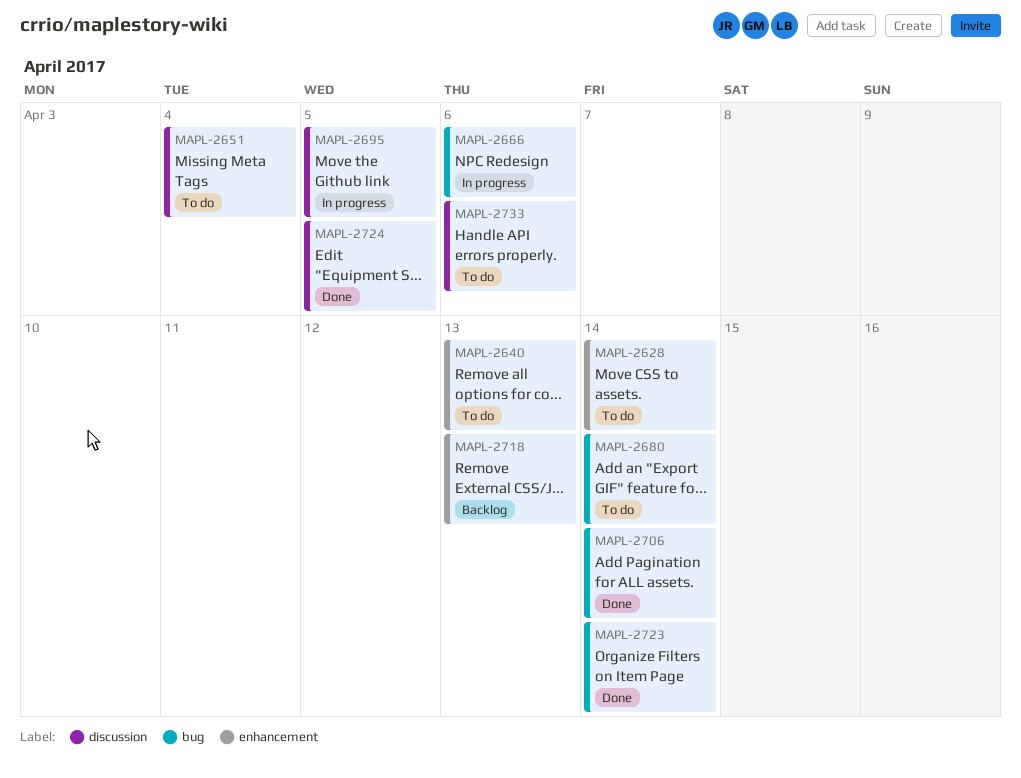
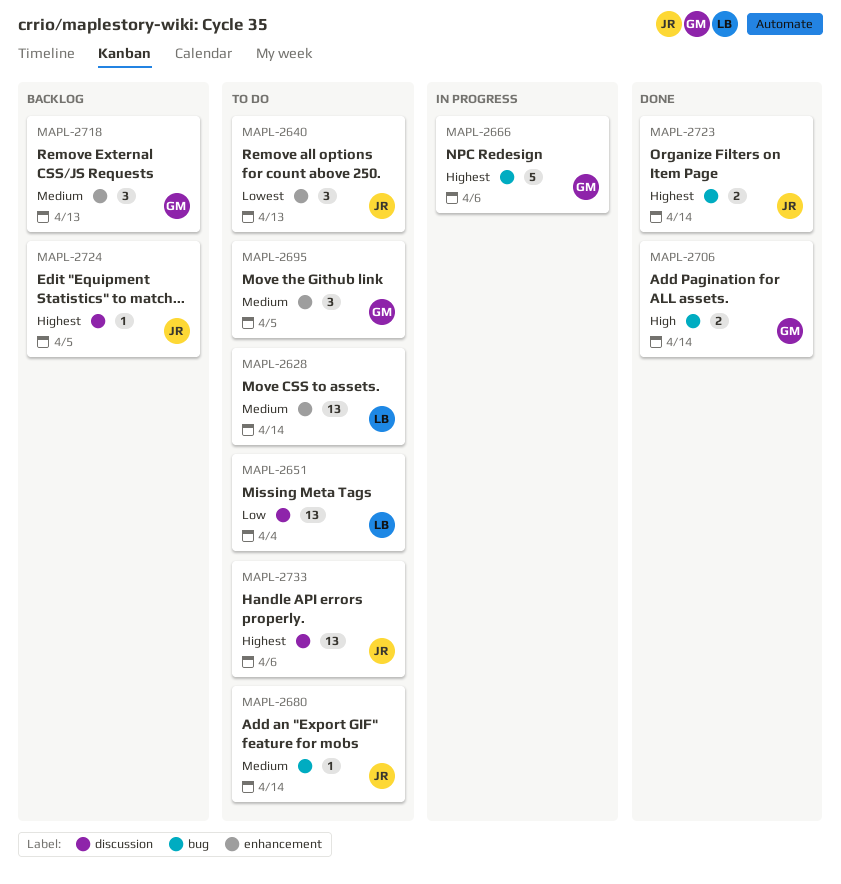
MAPL-2695, status: In progress -> To do
MAPL-2695, label: discussion -> enhancement
MAPL-2724, status: Done -> Backlog

